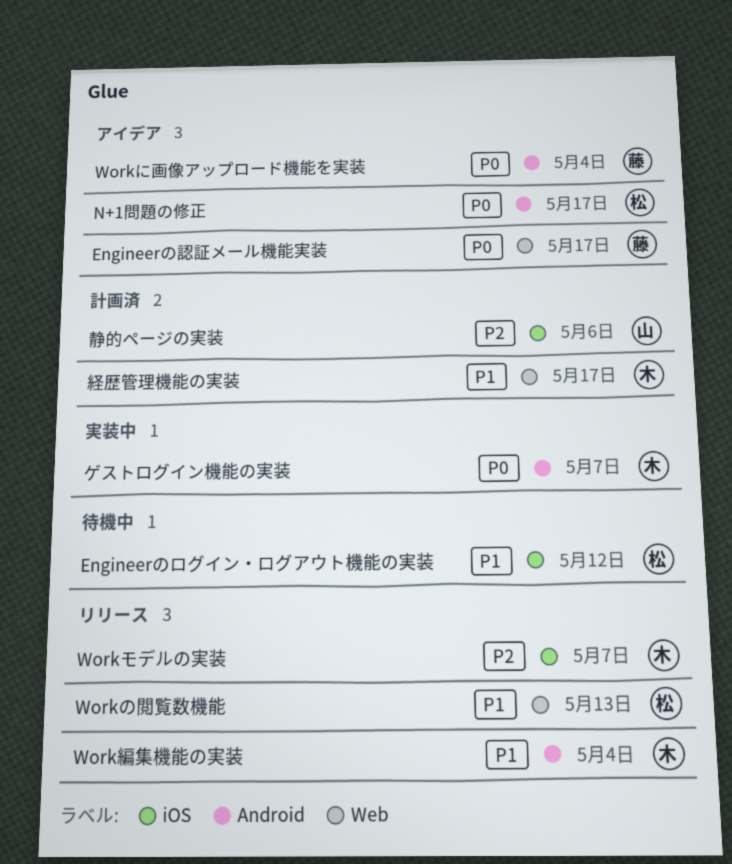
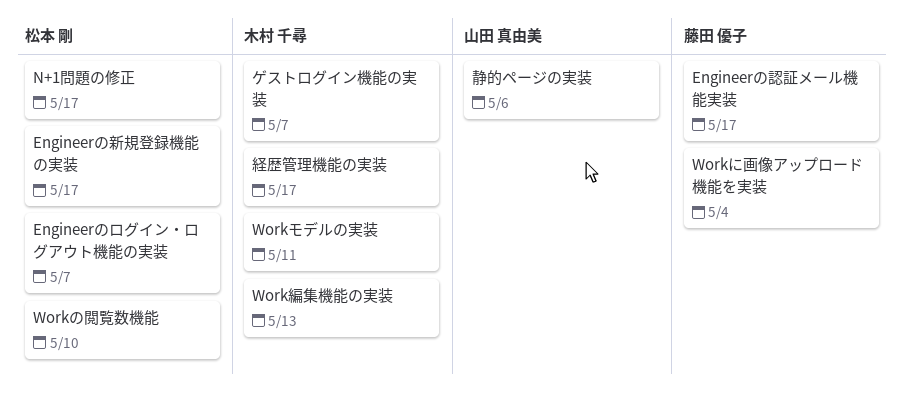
Engineerのログイン・ログアウト機能の実装, due: May 12 -> May 7
Engineerの新規登録機能の実装: none -> present
Workの閲覧数機能, due: May 13 -> May 10
Workモデルの実装, due: May 7 -> May 11
Work編集機能の実装, due: May 4 -> May 13

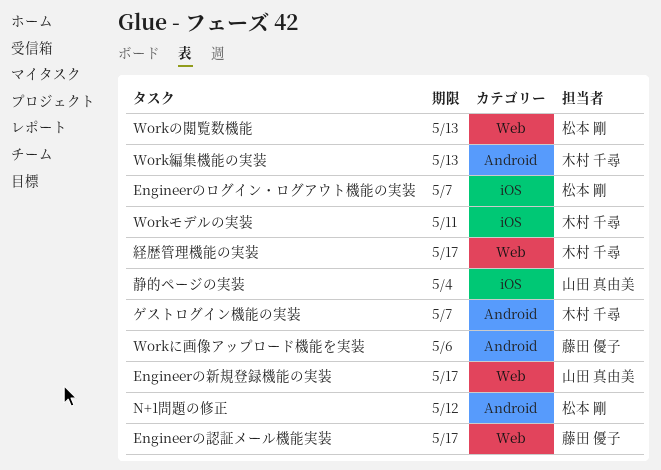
Engineerの新規登録機能の実装, owner: 松本 剛 -> 山田 真由美
N+1問題の修正, due: May 17 -> May 12
Workに画像アップロード機能を実装, due: May 4 -> May 6
Workの閲覧数機能, due: May 10 -> May 13
静的ページの実装, due: May 6 -> May 4

